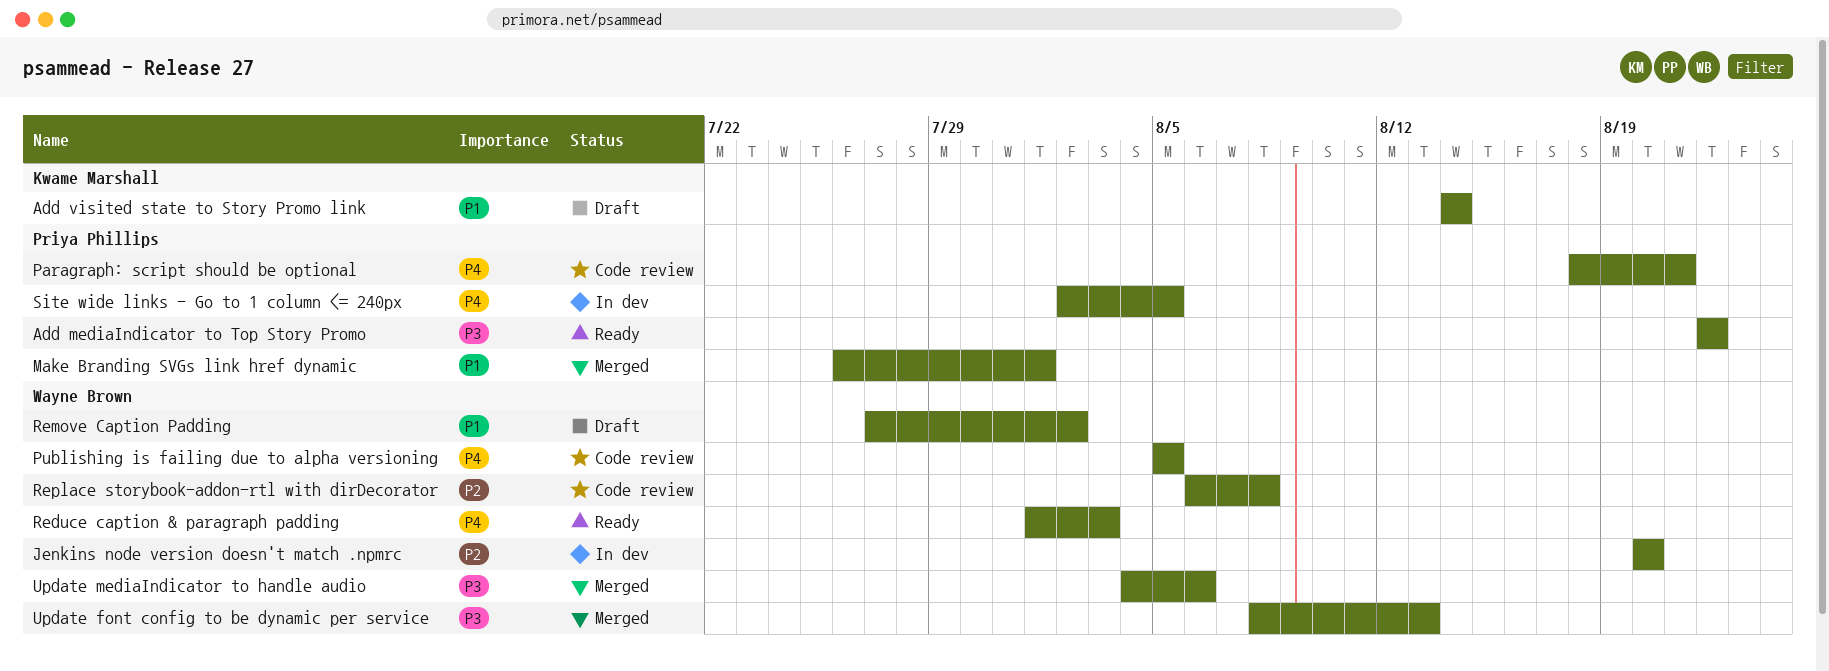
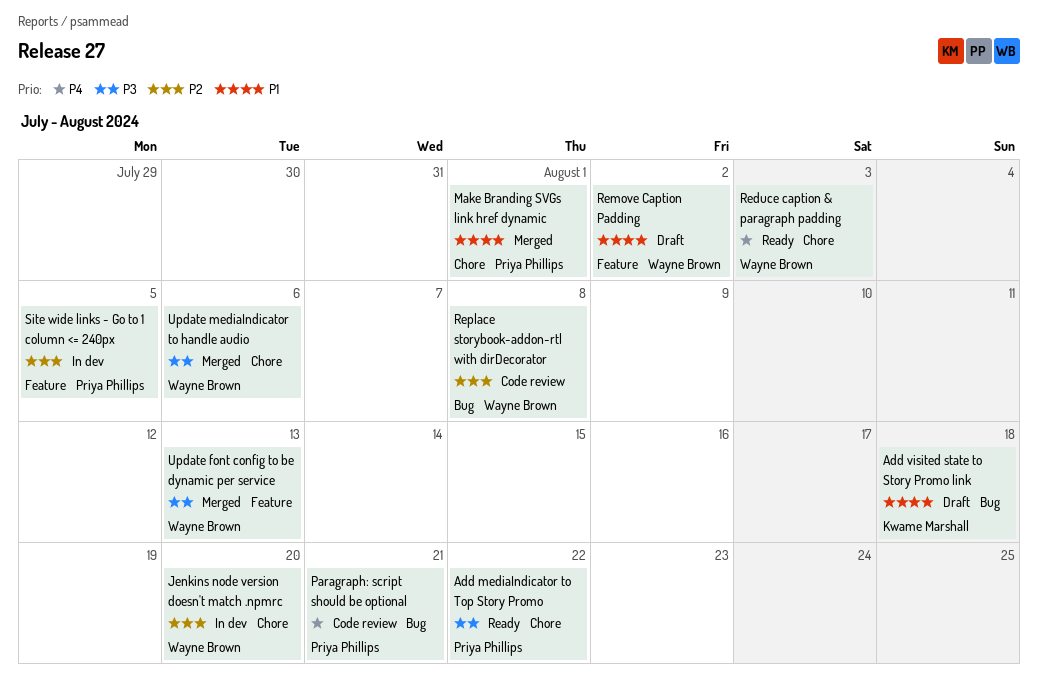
Add visited state to Story Promo link, due: Aug 14 -> Aug 18
Publishing is failing due to alpha versioning: present -> none
Site wide links - Go to 1 column <= 240px, priority: P4 -> P2

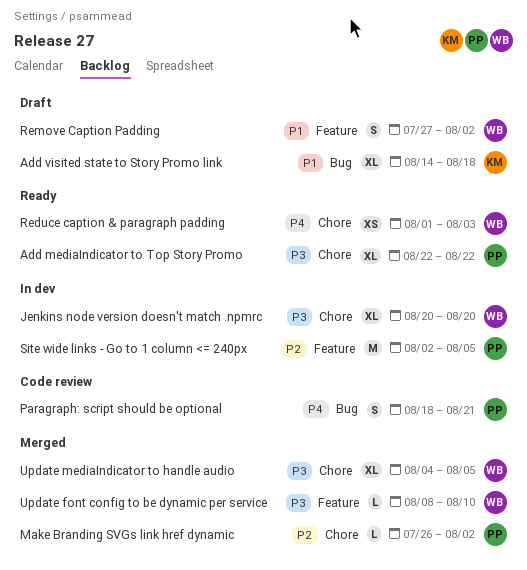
Jenkins node version doesn't match .npmrc, priority: P2 -> P3
Make Branding SVGs link href dynamic, priority: P1 -> P2
Make Branding SVGs link href dynamic, due: Aug 1 -> Aug 2
Replace storybook-addon-rtl with dirDecorator: present -> none
Update font config to be dynamic per service, due: Aug 13 -> Aug 10
Update mediaIndicator to handle audio, due: Aug 6 -> Aug 5

